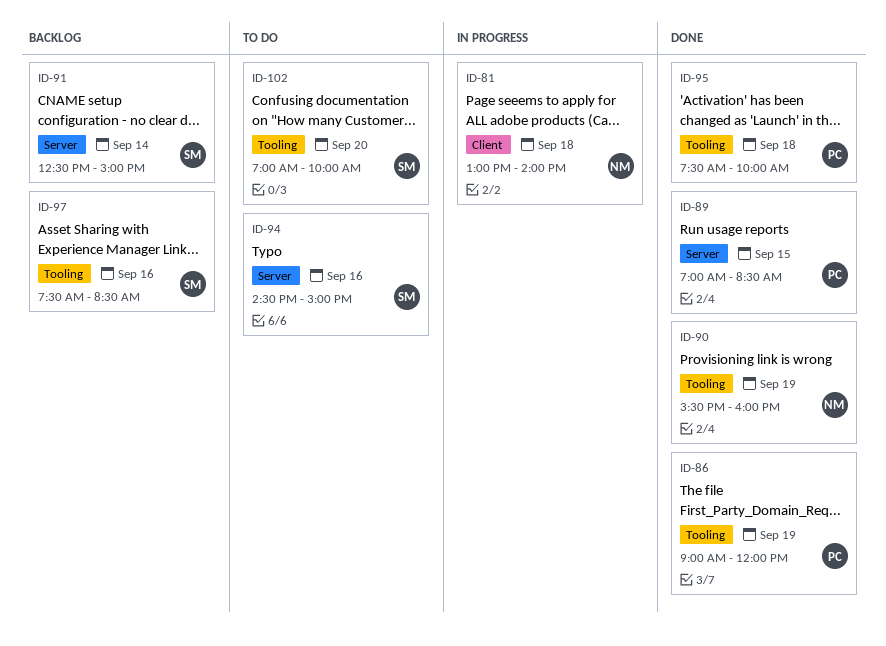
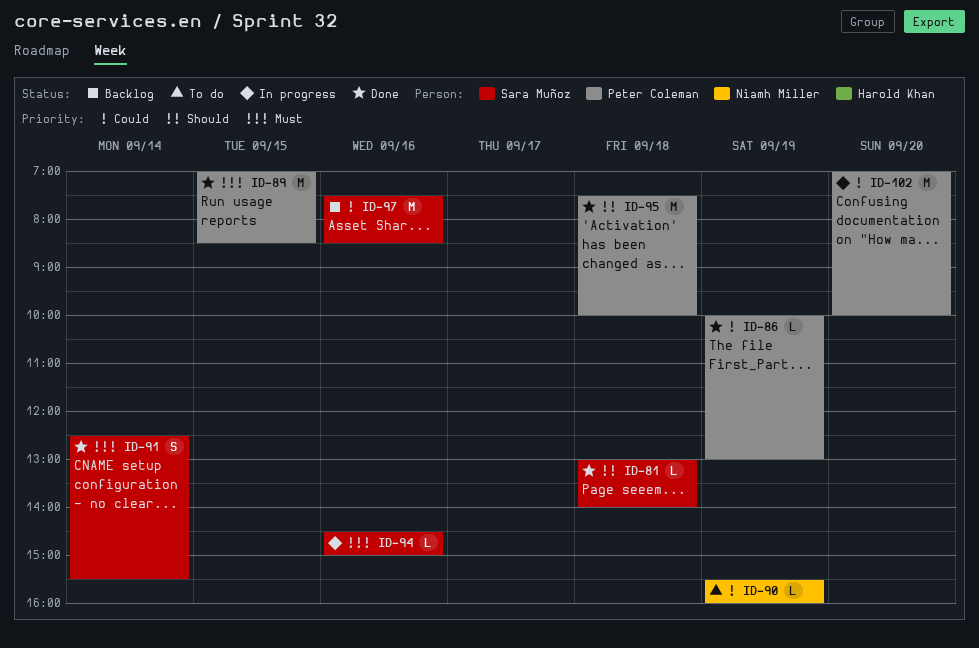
ID-81, status: In progress -> Done
ID-81, owner: Niamh Miller -> Sara Muñoz
ID-86, begins: 09:00 -> 10:00
ID-86, ends: 12:00 -> 13:00
ID-90, status: Done -> To do
ID-91, status: Backlog -> Done
ID-91, ends: 15:00 -> 15:30
ID-94, status: To do -> In progress
ID-102, status: To do -> In progress
ID-102, owner: Sara Muñoz -> Peter Coleman

